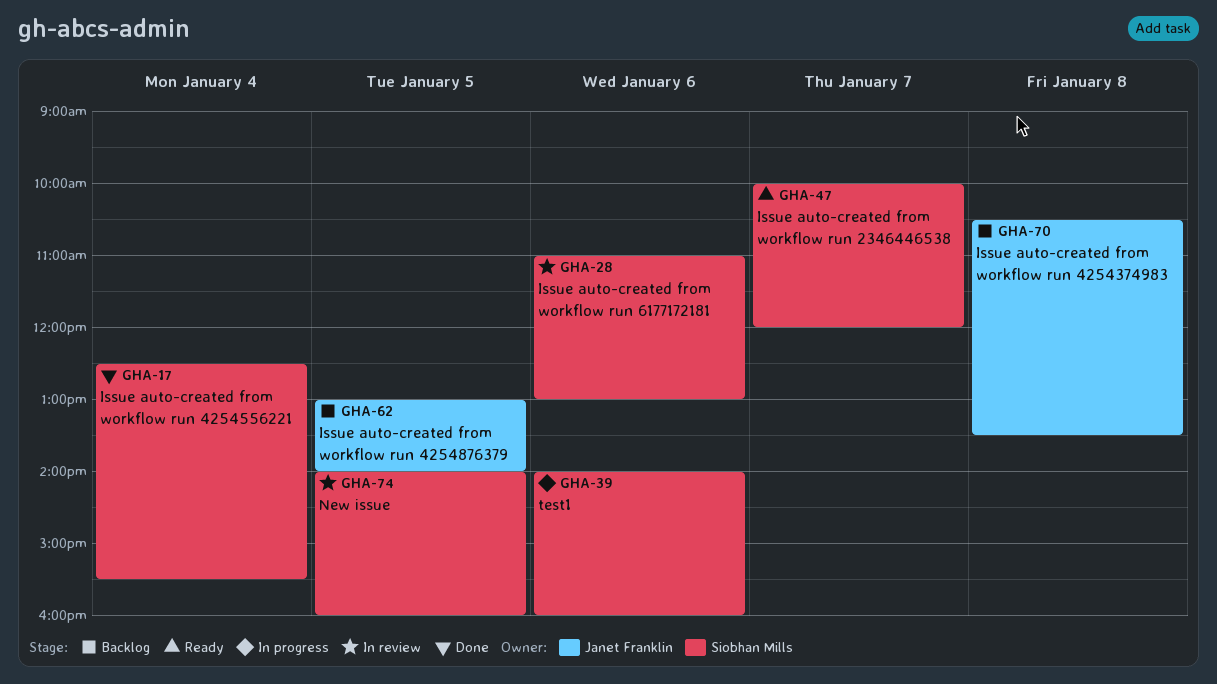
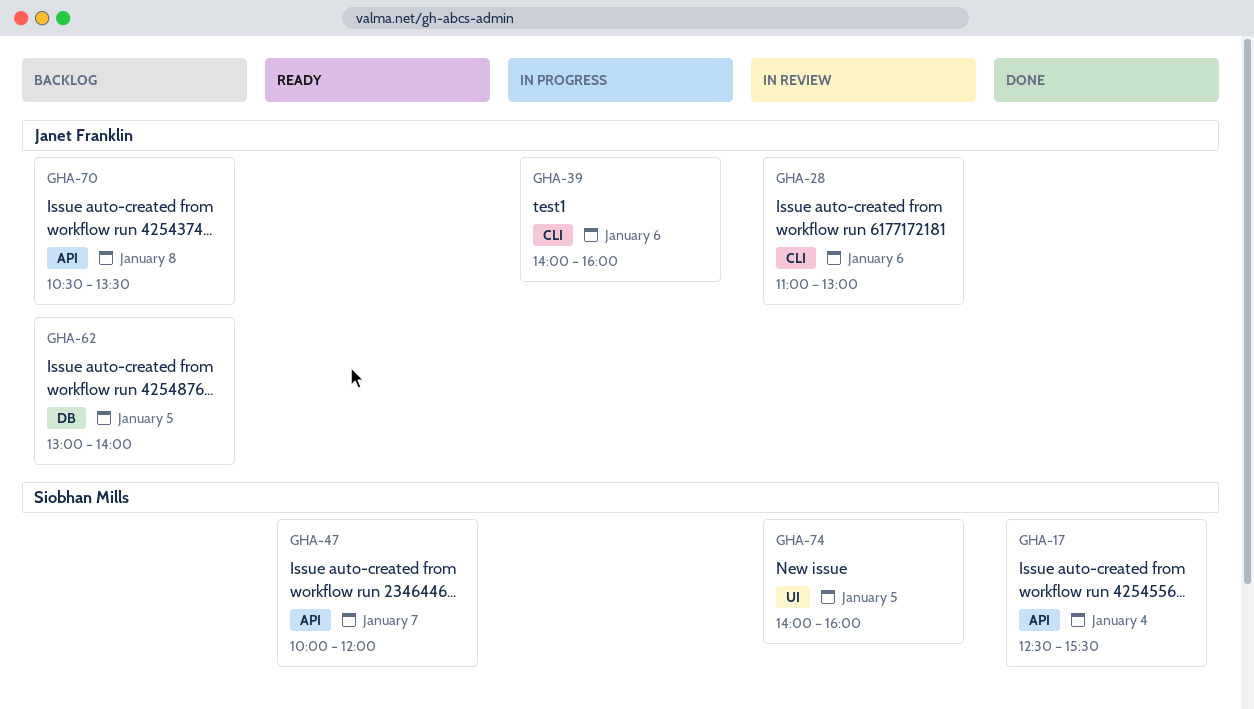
GHA-28, owner: Siobhan Mills -> Janet Franklin
GHA-39, owner: Siobhan Mills -> Janet Franklin

